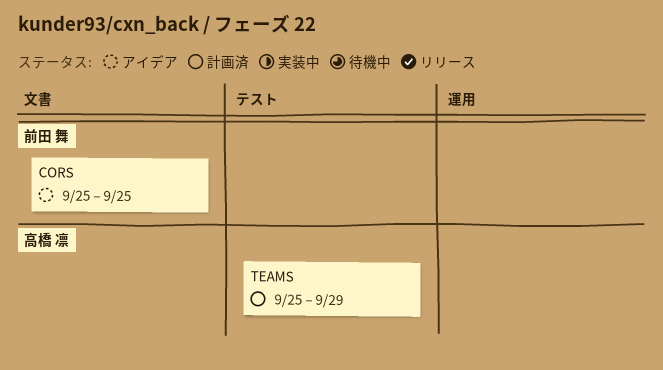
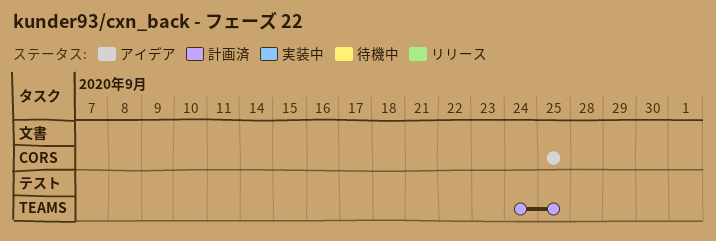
TEAMS, start: Sep 25 -> Sep 24
TEAMS, due: Sep 29 -> Sep 25

